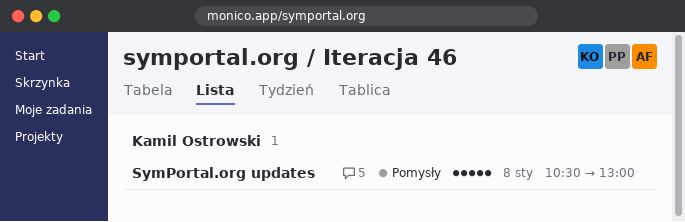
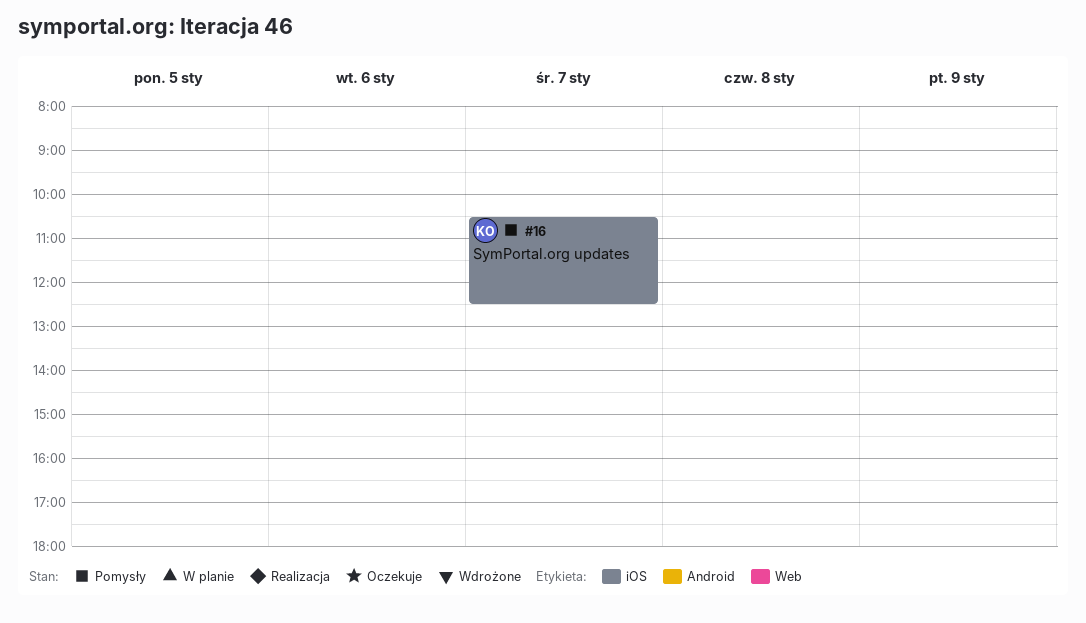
SymPortal.org updates, day: Jan 8 -> Jan 7
SymPortal.org updates, ends: 13:00 -> 12:30

